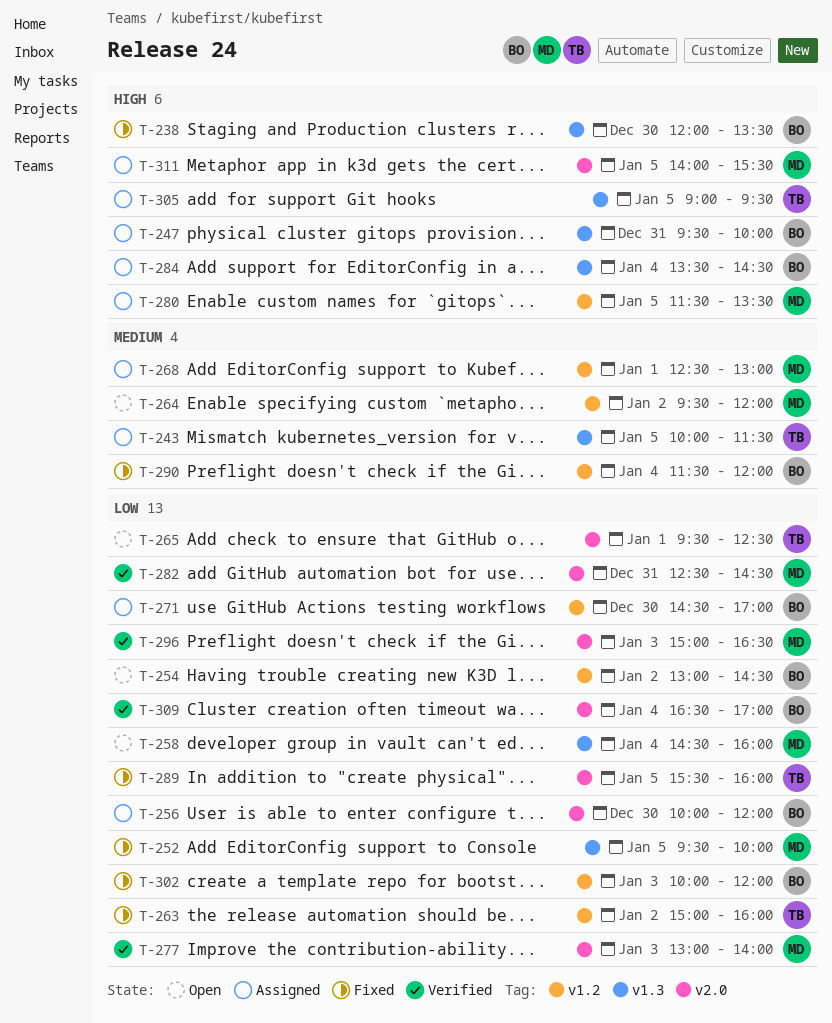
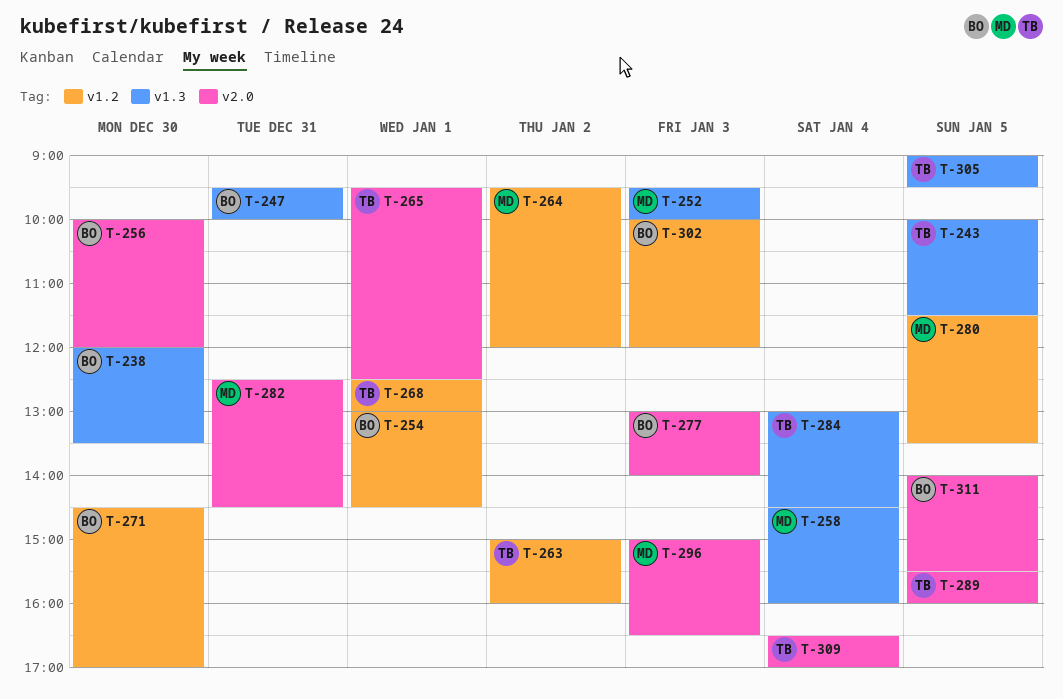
T-252, day: Jan 5 -> Jan 3
T-254, day: Jan 2 -> Jan 1
T-268, owner: MD -> TB
T-277, owner: MD -> BO
T-284, owner: BO -> TB
T-284, begins: 13:30 -> 13:00
T-290: present -> none
T-309, owner: BO -> TB
T-311, owner: MD -> BO

